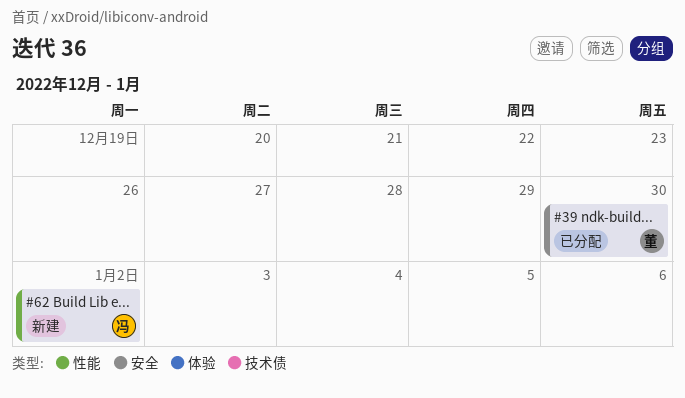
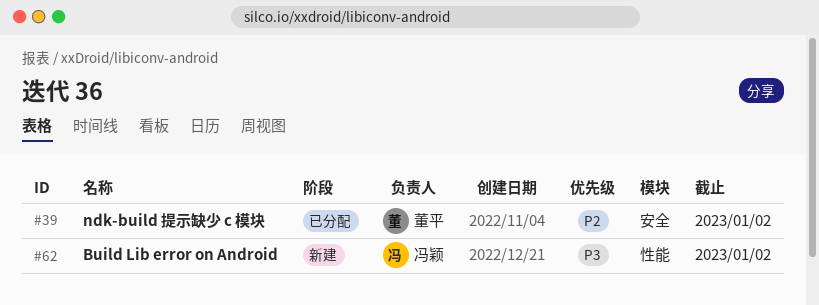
#39, due: Dec 30 -> Jan 2

